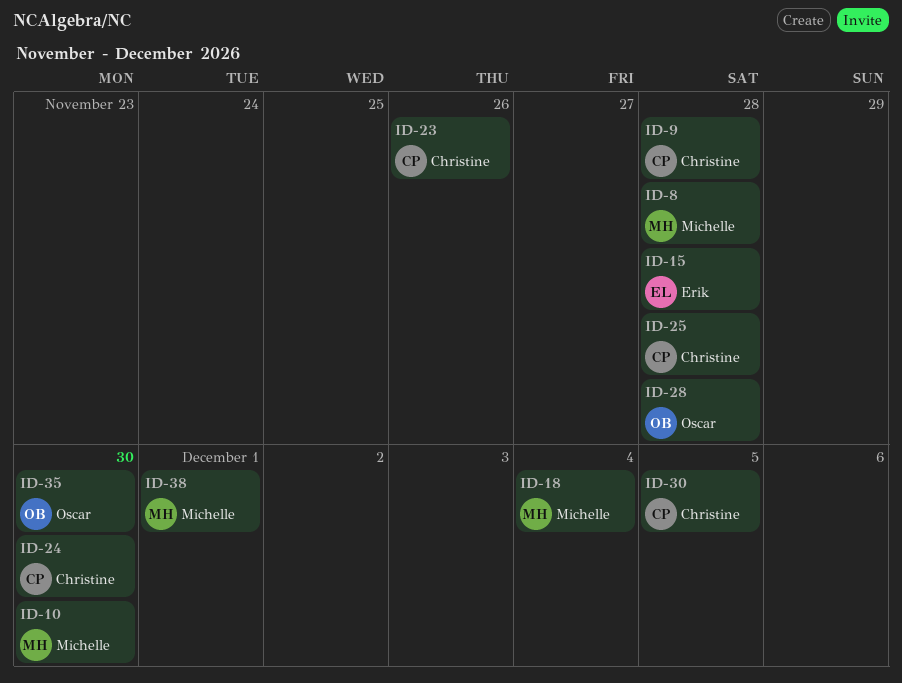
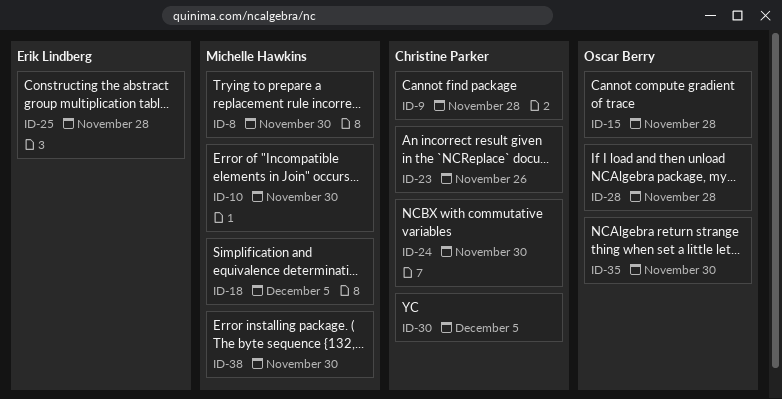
ID-8, due: Nov 28 -> Nov 30
ID-15, owner: Erik Lindberg -> Oscar Berry
ID-18, due: Dec 4 -> Dec 5
ID-25, owner: Christine Parker -> Erik Lindberg
ID-38, due: Dec 1 -> Nov 30

